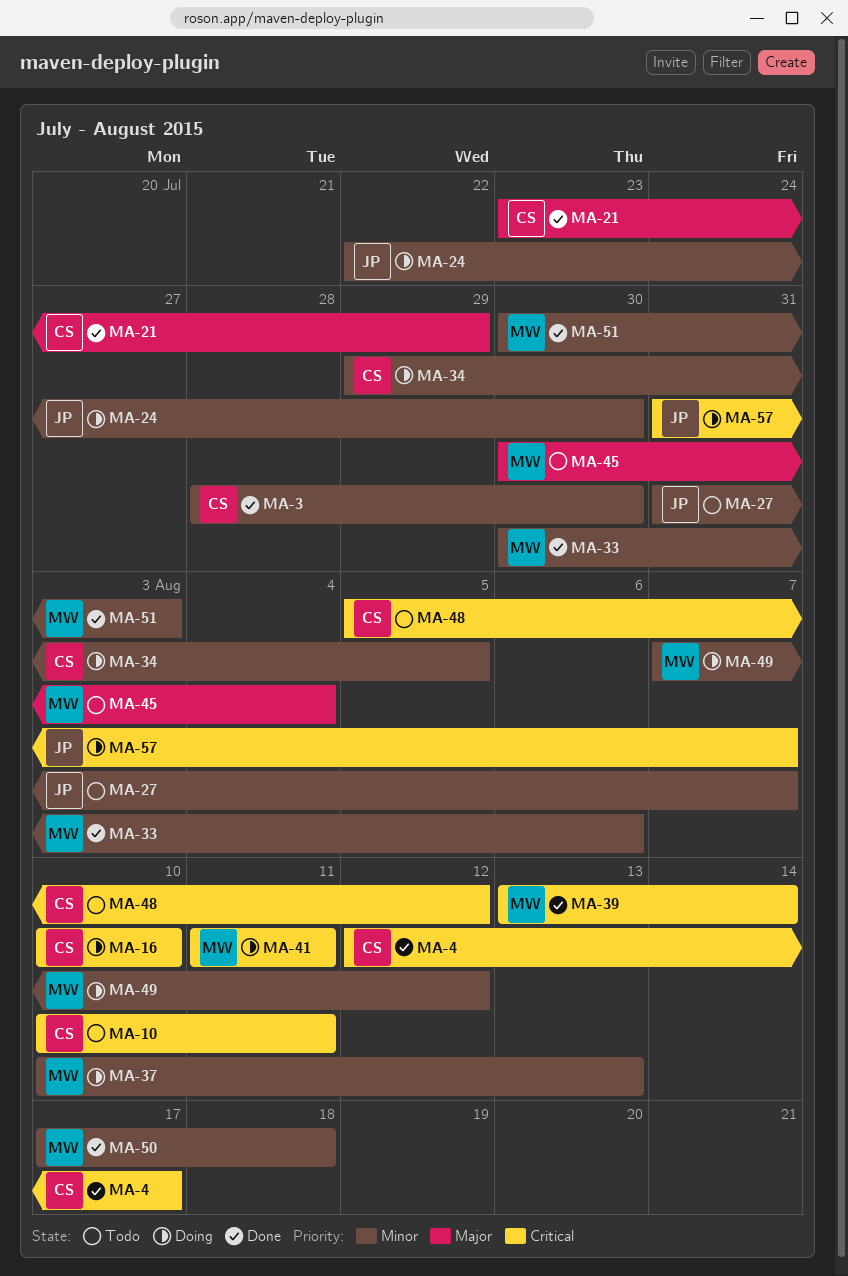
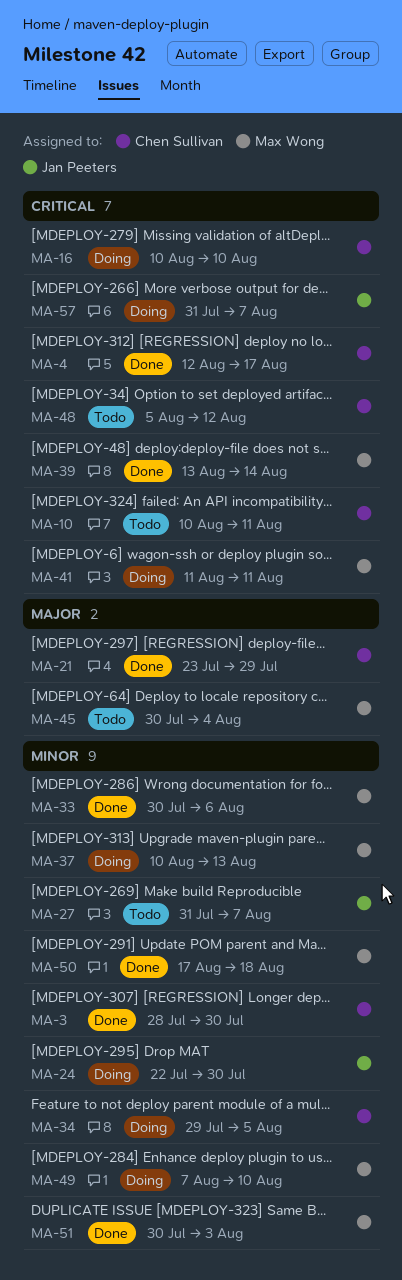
MA-49, due: Aug 12 -> Aug 10

